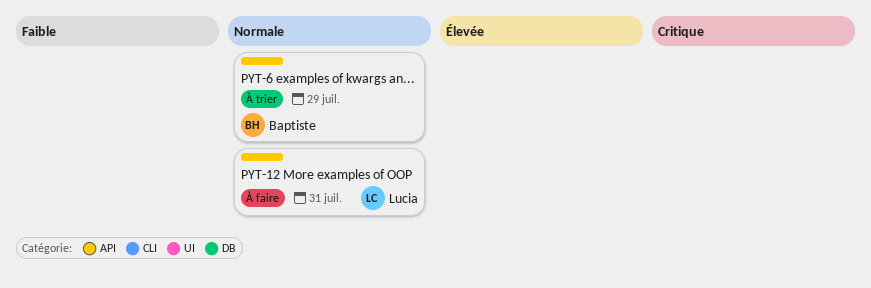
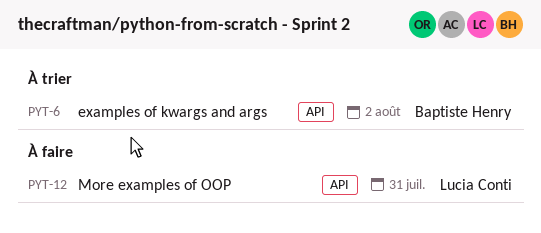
PYT-6, due: Jul 29 -> Aug 2

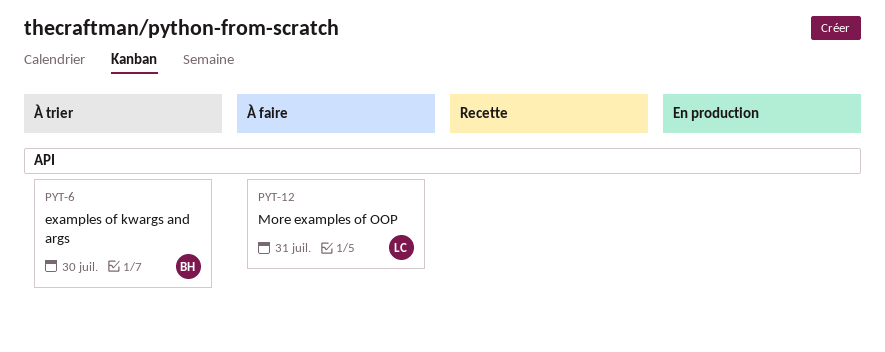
PYT-6, due: Aug 2 -> Jul 30

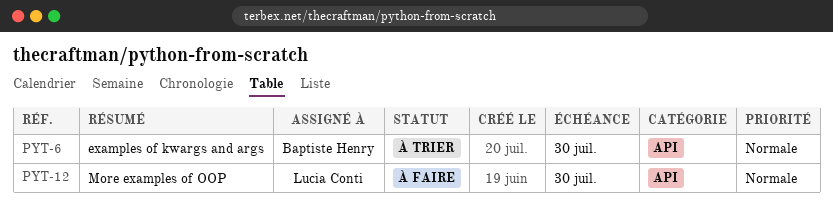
PYT-12, due: Jul 31 -> Jul 30

